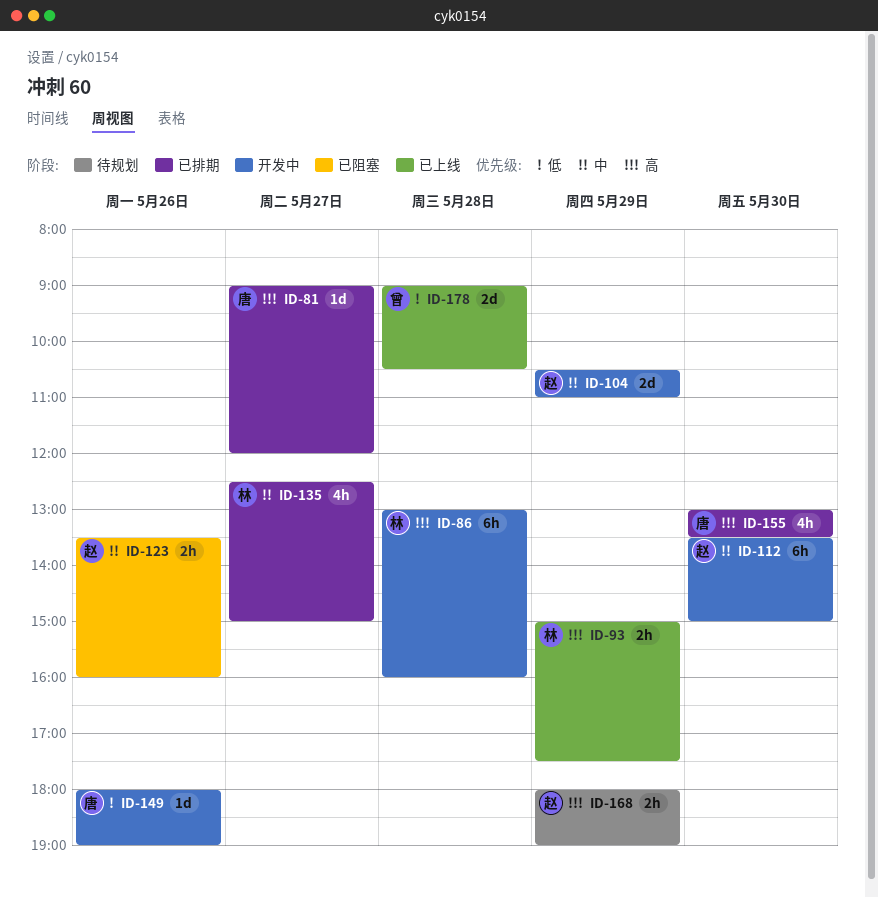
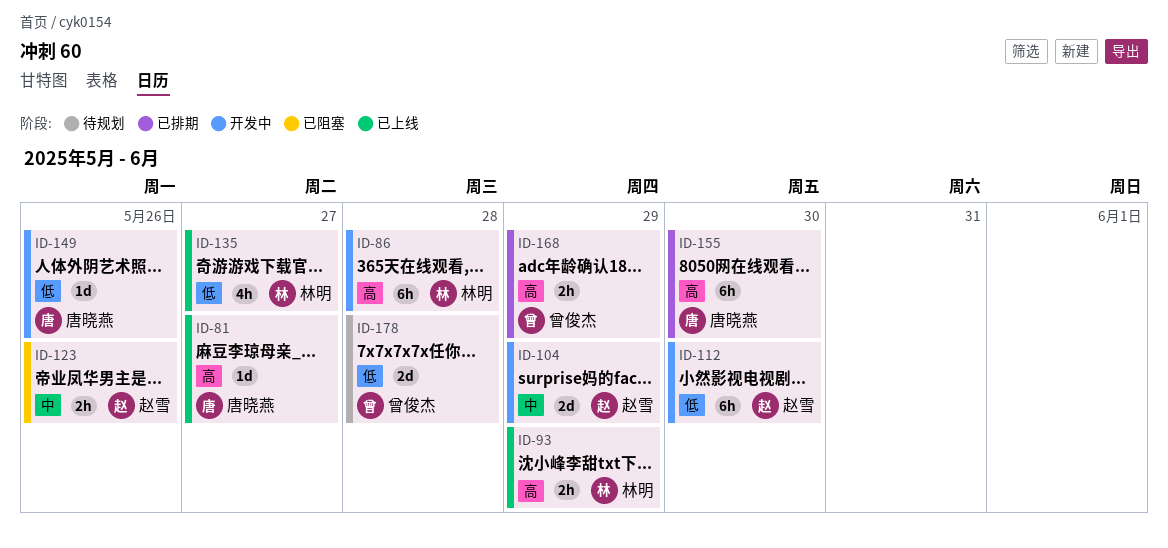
ID-81, status: 已排期 -> 已上线
ID-112, priority: 中 -> 低
ID-135, status: 已排期 -> 已上线
ID-135, priority: 中 -> 低
ID-155, estimate: 4h -> 6h
ID-168, status: 待规划 -> 已排期
ID-168, owner: 赵雪 -> 曾俊杰
ID-178, status: 已上线 -> 待规划

